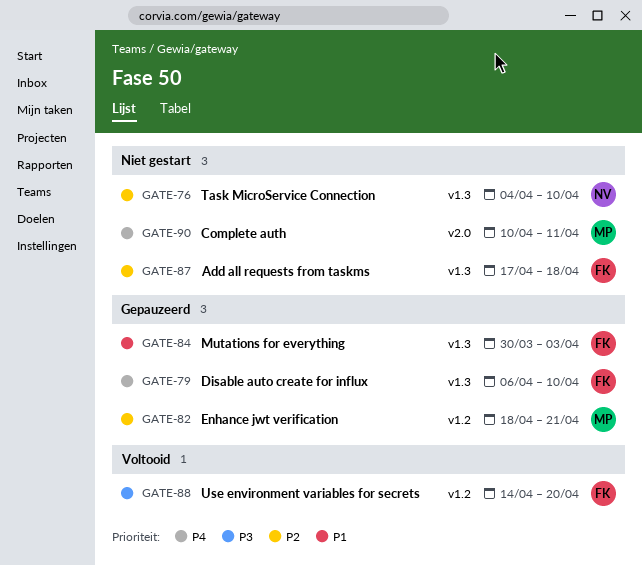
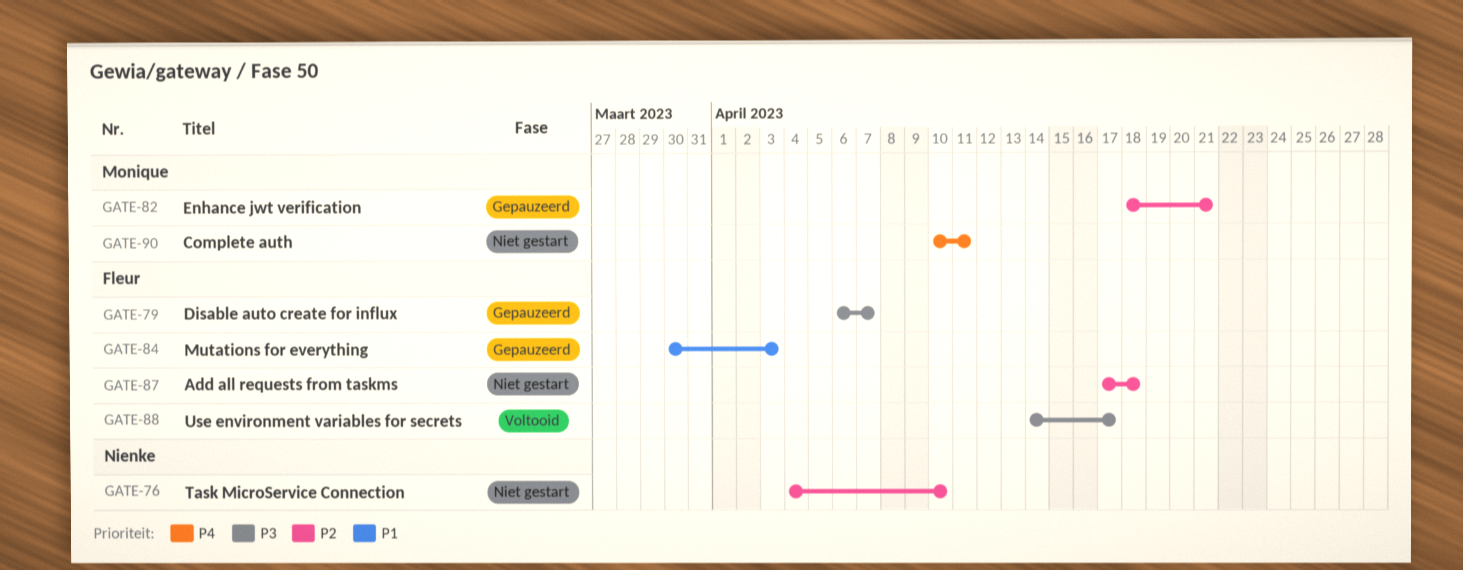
GATE-79, priority: P4 -> P3
GATE-79, due: Apr 10 -> Apr 7
GATE-88, due: Apr 20 -> Apr 17

